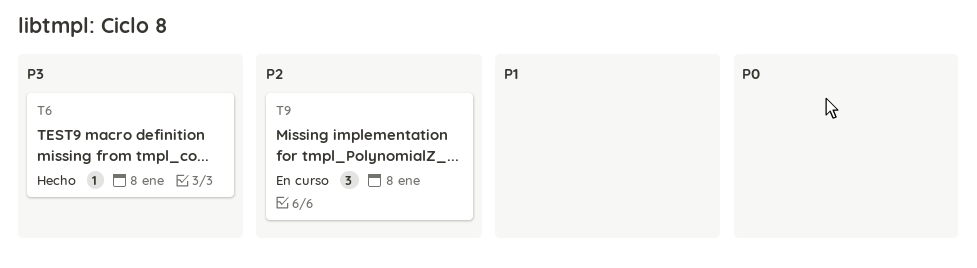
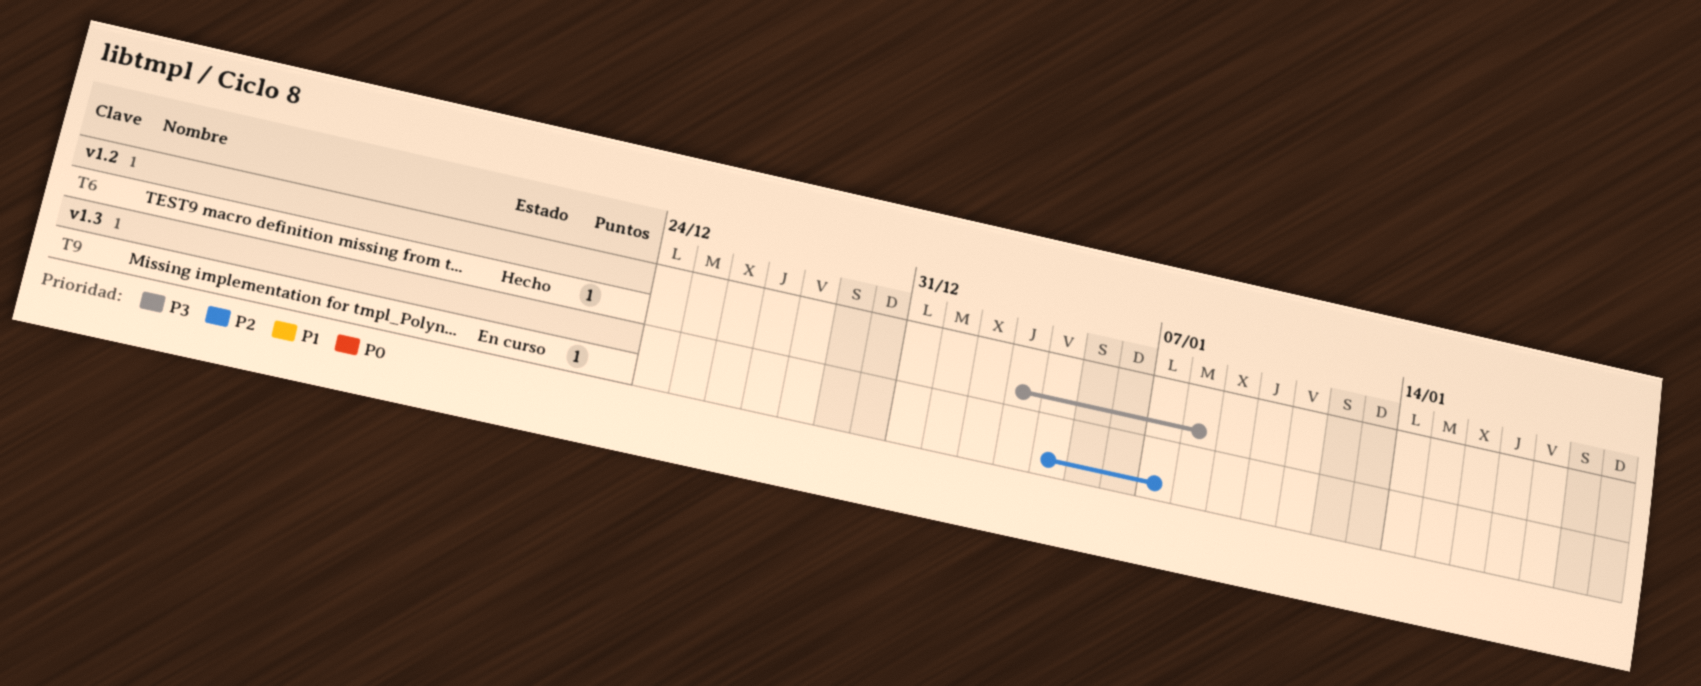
T9, estimate: 3 -> 1
T9, due: Jan 8 -> Jan 7

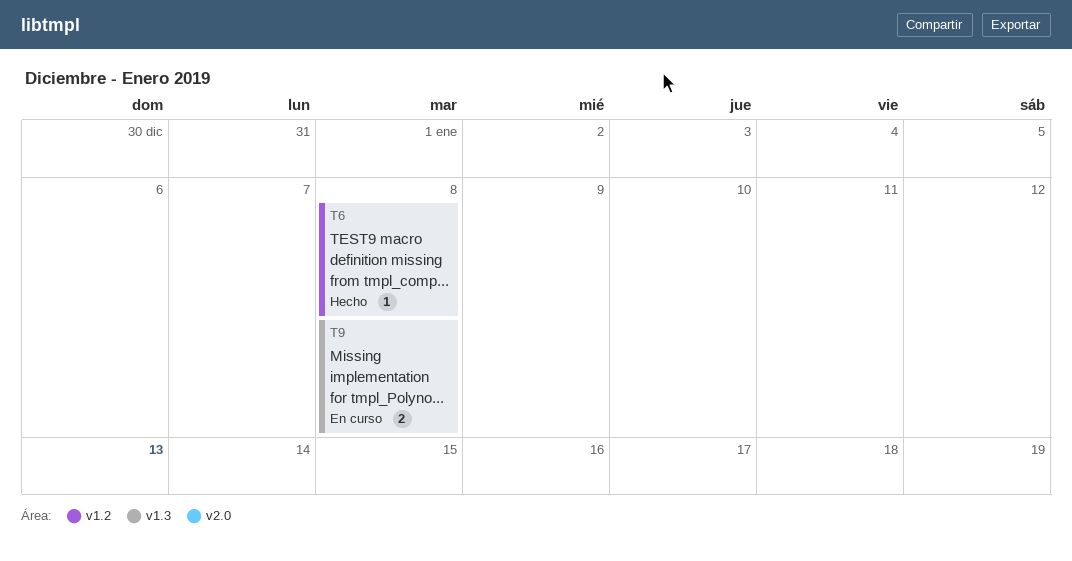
T9, estimate: 1 -> 2
T9, due: Jan 7 -> Jan 8

